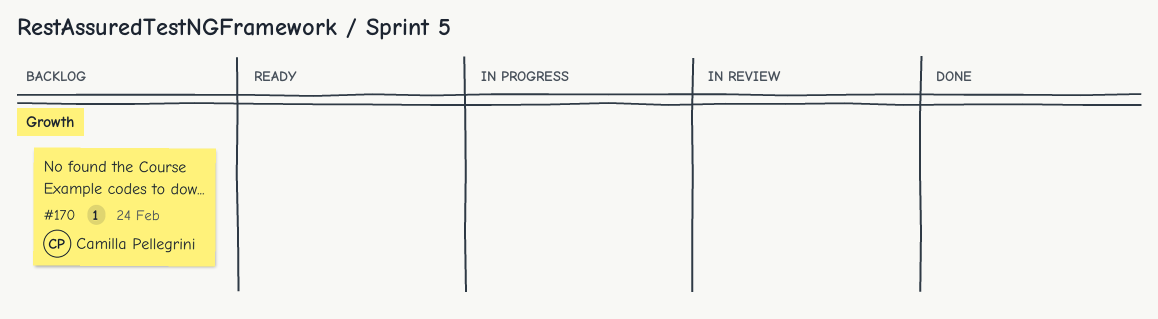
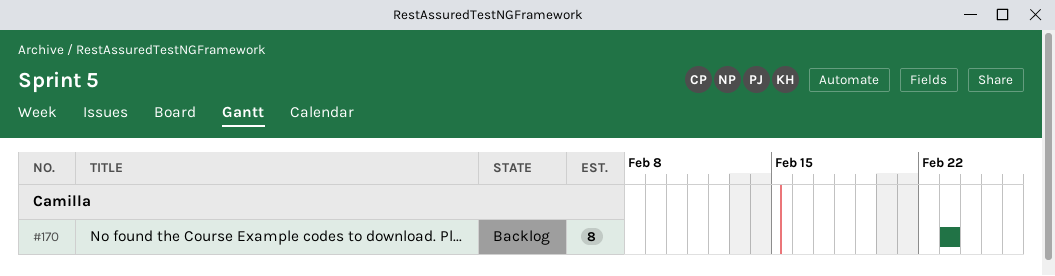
#170, estimate: 1 -> 8
#170, due: Feb 24 -> Feb 23

